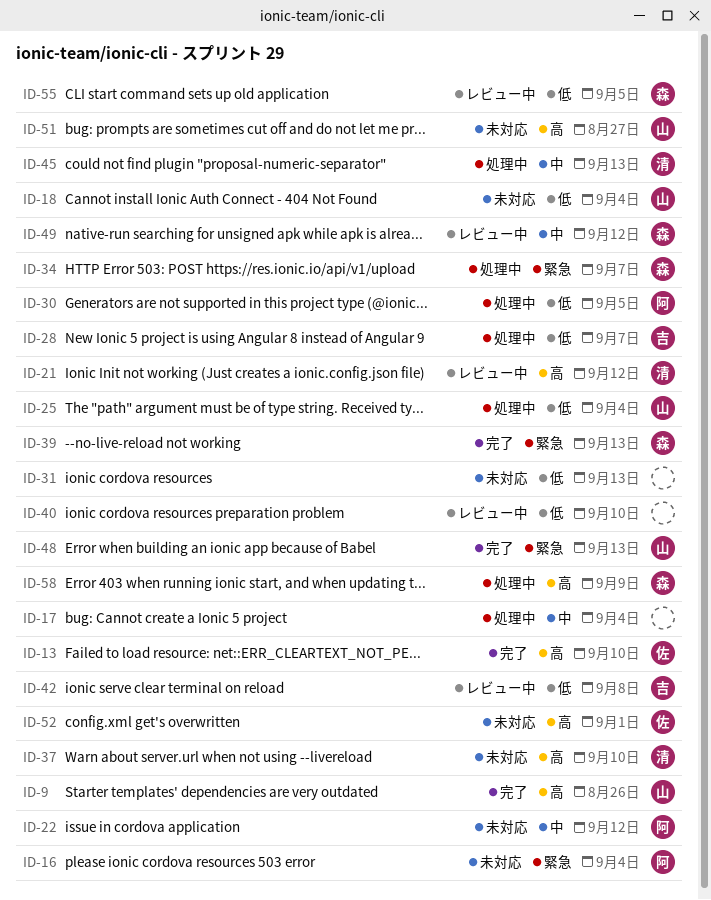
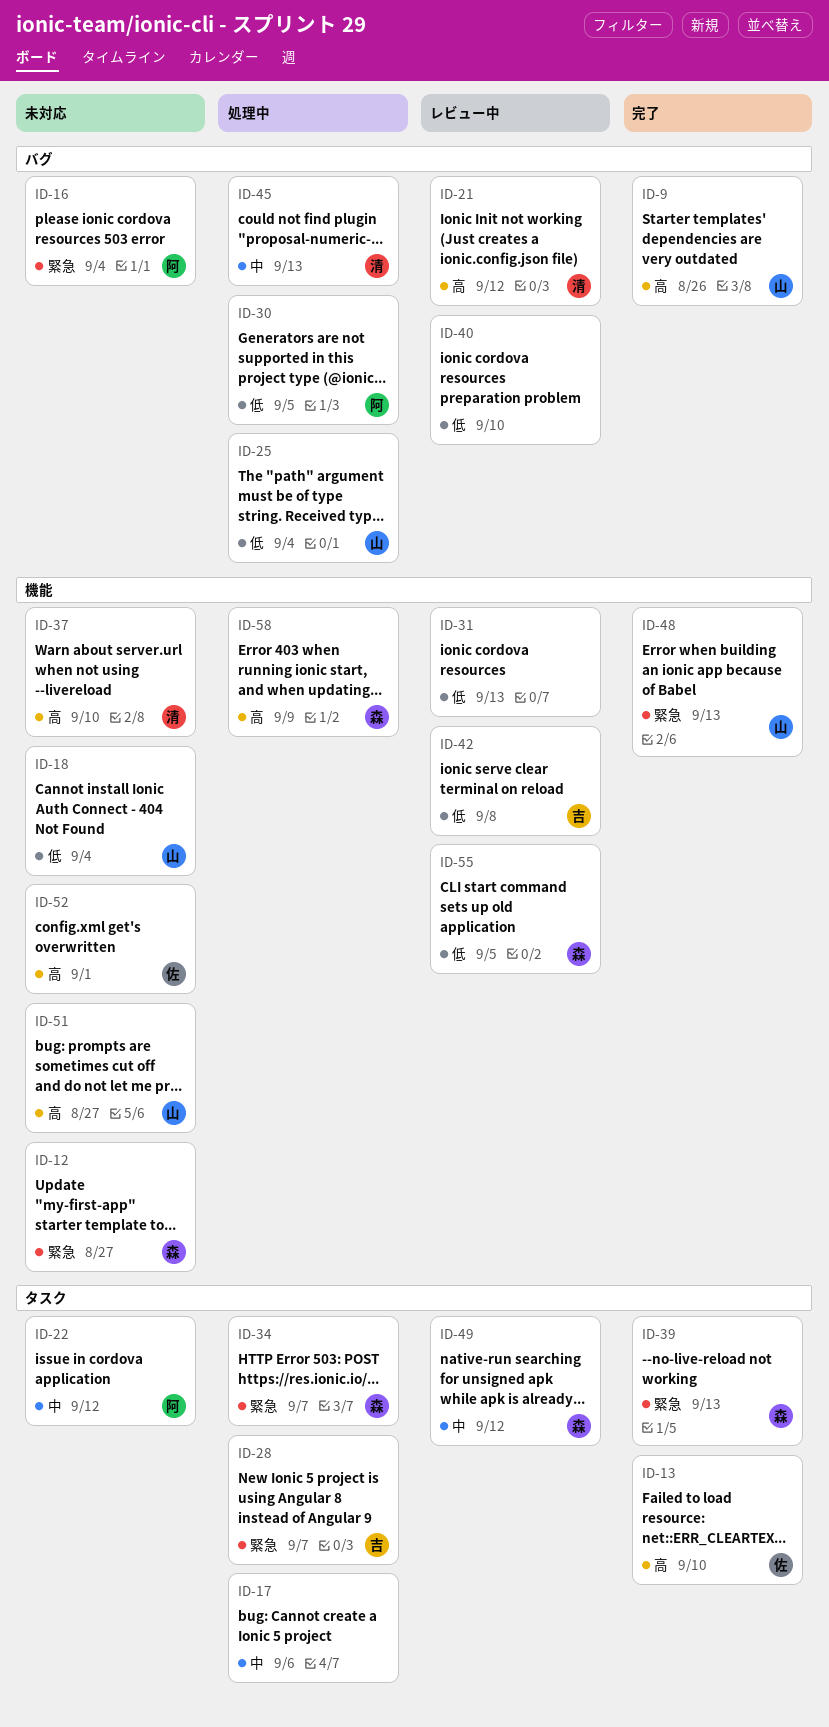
ID-12: none -> present
ID-17, due: Sep 4 -> Sep 6
ID-28, priority: 低 -> 緊急
ID-31, status: 未対応 -> レビュー中

